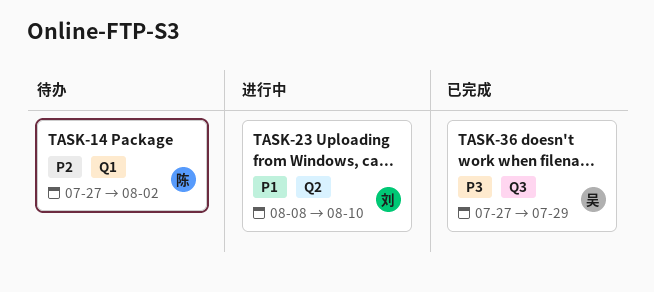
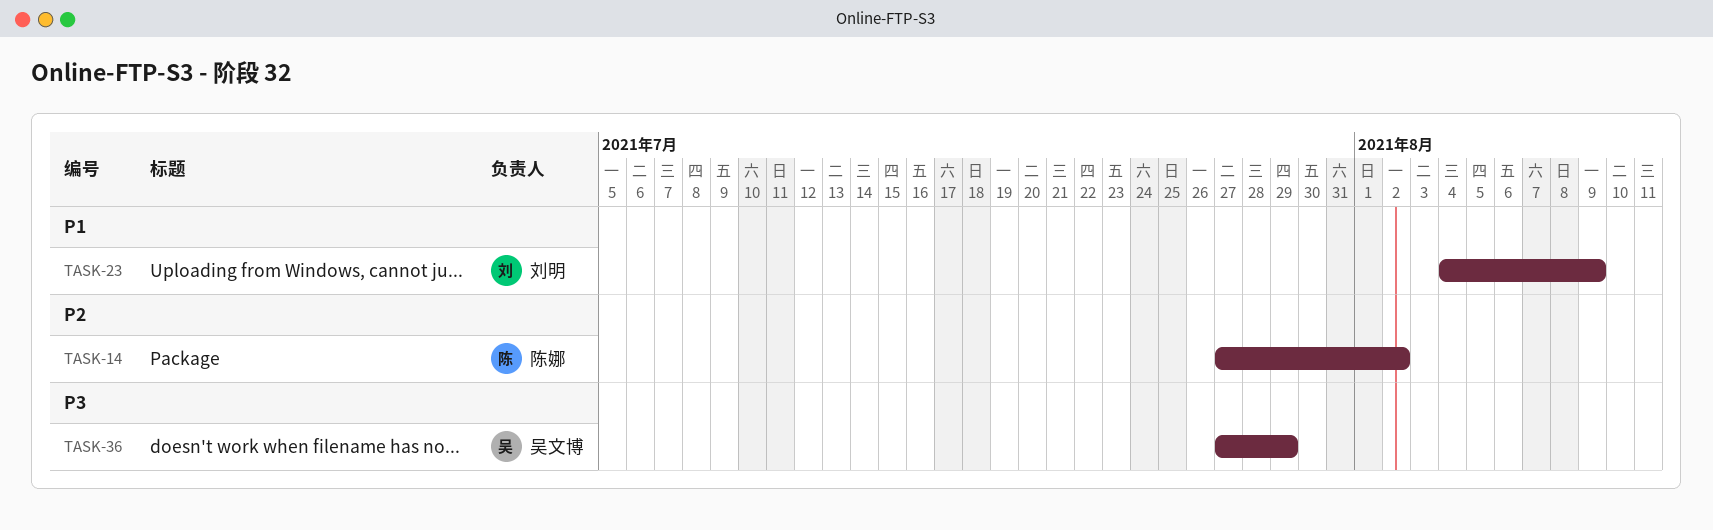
TASK-23, start: Aug 8 -> Aug 4
TASK-23, due: Aug 10 -> Aug 9

